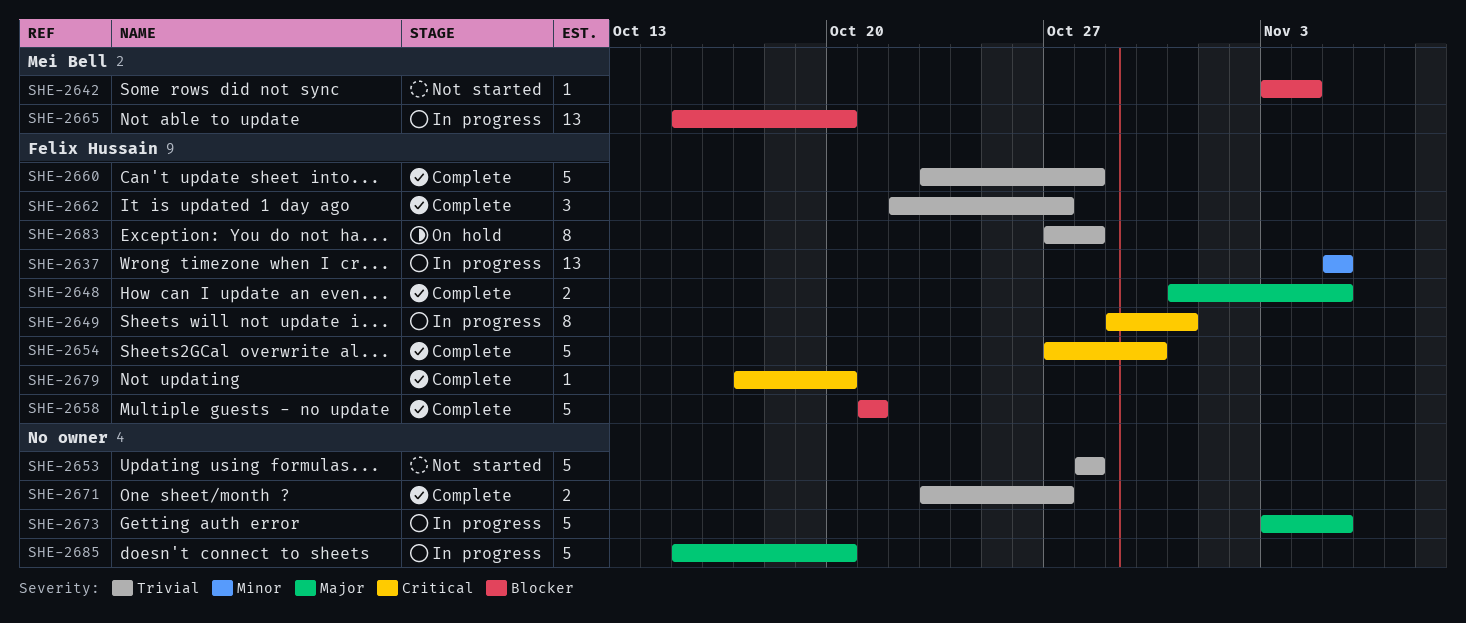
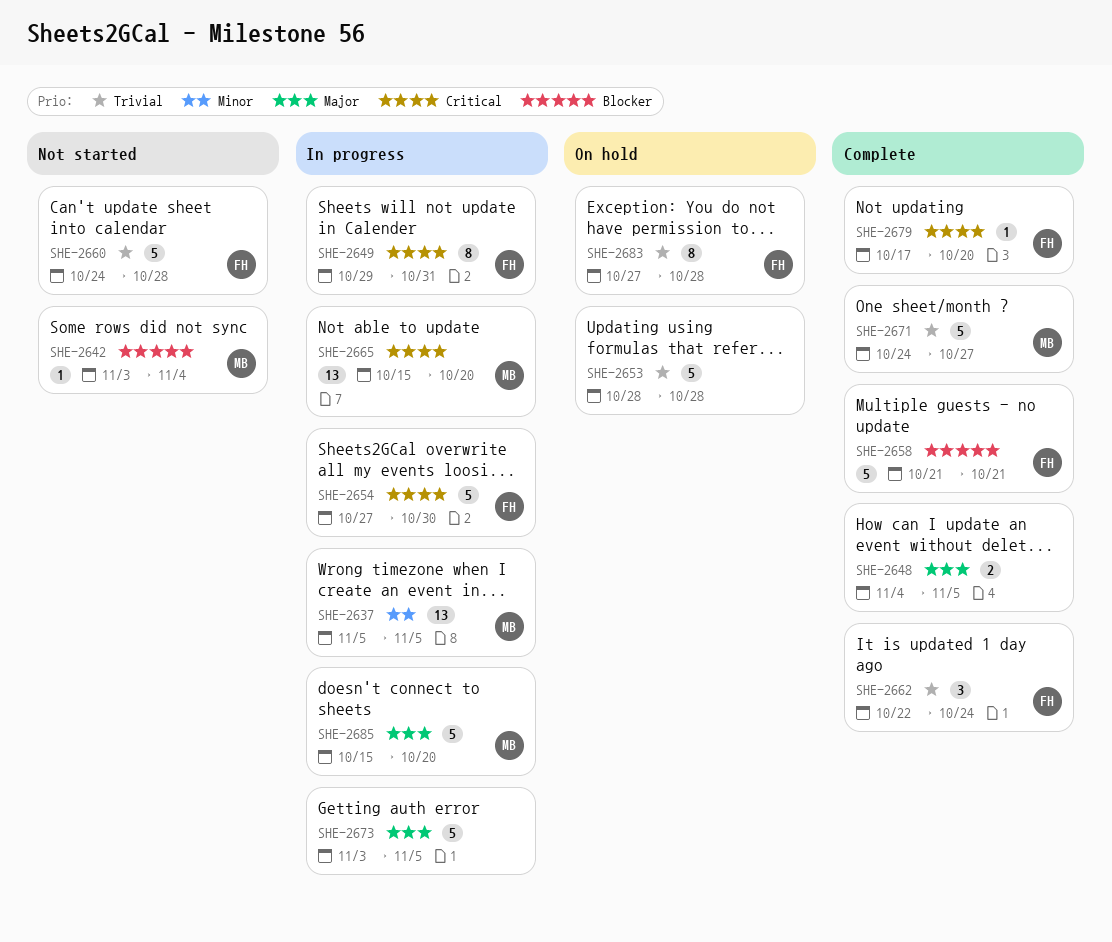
SHE-2637, owner: Felix Hussain -> Mei Bell
SHE-2648, owner: Felix Hussain -> none
SHE-2648, start: Oct 31 -> Nov 4
SHE-2653, status: Not started -> On hold
SHE-2654, status: Complete -> In progress
SHE-2660, status: Complete -> Not started
SHE-2660, start: Oct 23 -> Oct 24
SHE-2662, due: Oct 27 -> Oct 24
SHE-2665, priority: Blocker -> Critical
SHE-2671, owner: none -> Mei Bell
SHE-2671, estimate: 2 -> 5
SHE-2671, start: Oct 23 -> Oct 24
SHE-2685, owner: none -> Mei Bell

